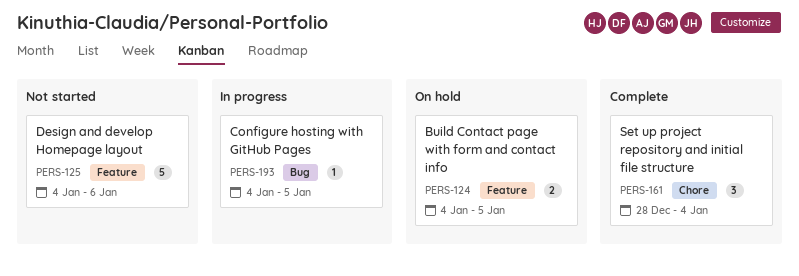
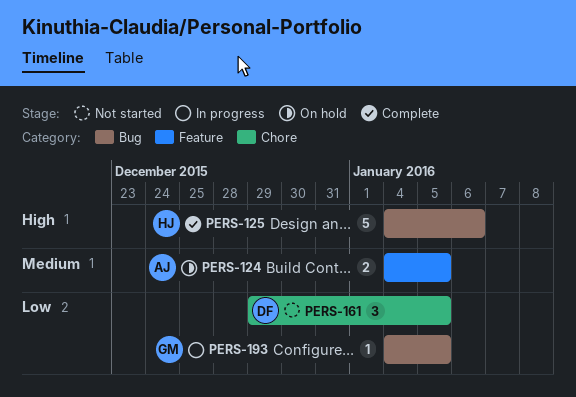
PERS-125, status: Not started -> Complete
PERS-125, label: Feature -> Bug
PERS-161, status: Complete -> Not started
PERS-161, start: Dec 28 -> Dec 29
PERS-161, due: Jan 4 -> Jan 5

